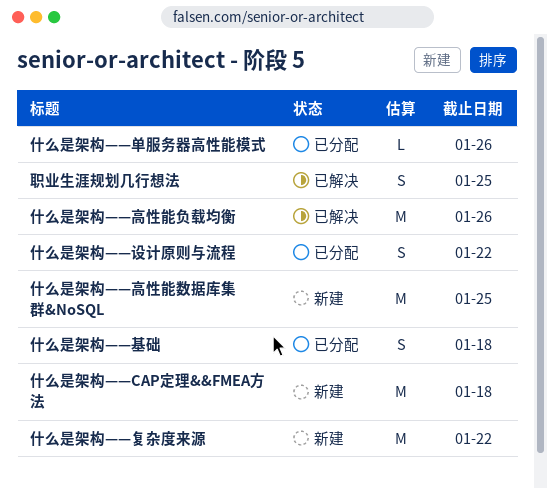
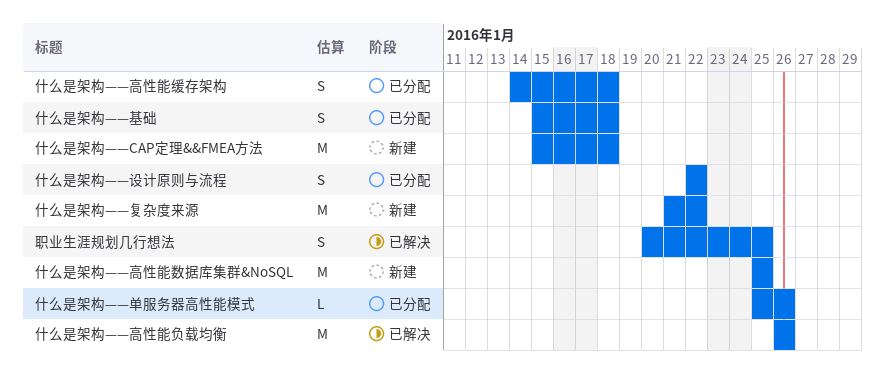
什么是架构——高性能缓存架构: none -> present

